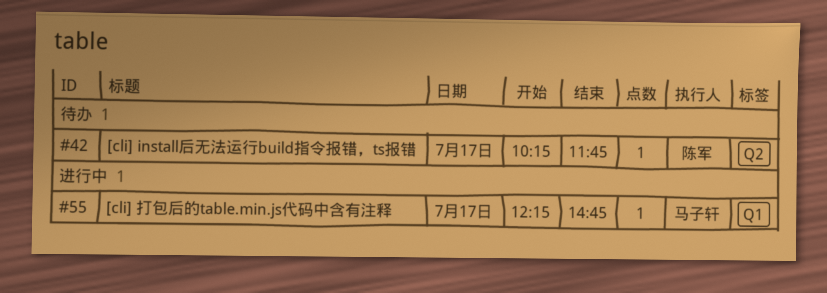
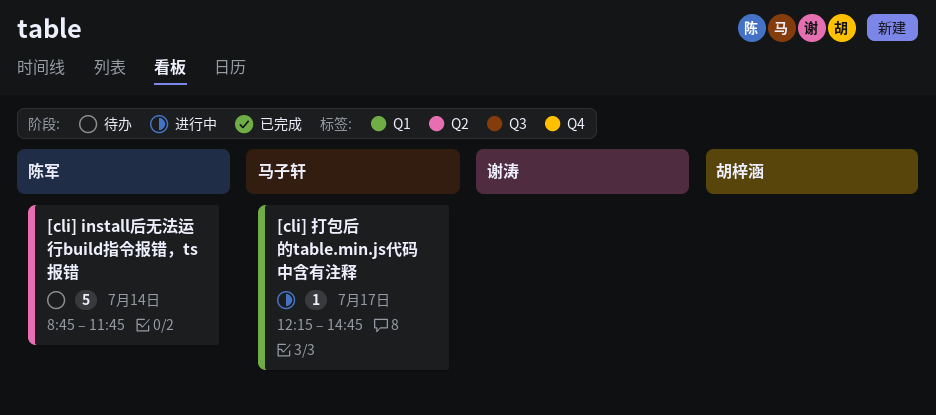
[cli] install后无法运行build指令报错，ts报错, estimate: 1 -> 5
[cli] install后无法运行build指令报错，ts报错, day: Jul 17 -> Jul 14
[cli] install后无法运行build指令报错，ts报错, begins: 10:15 -> 08:45

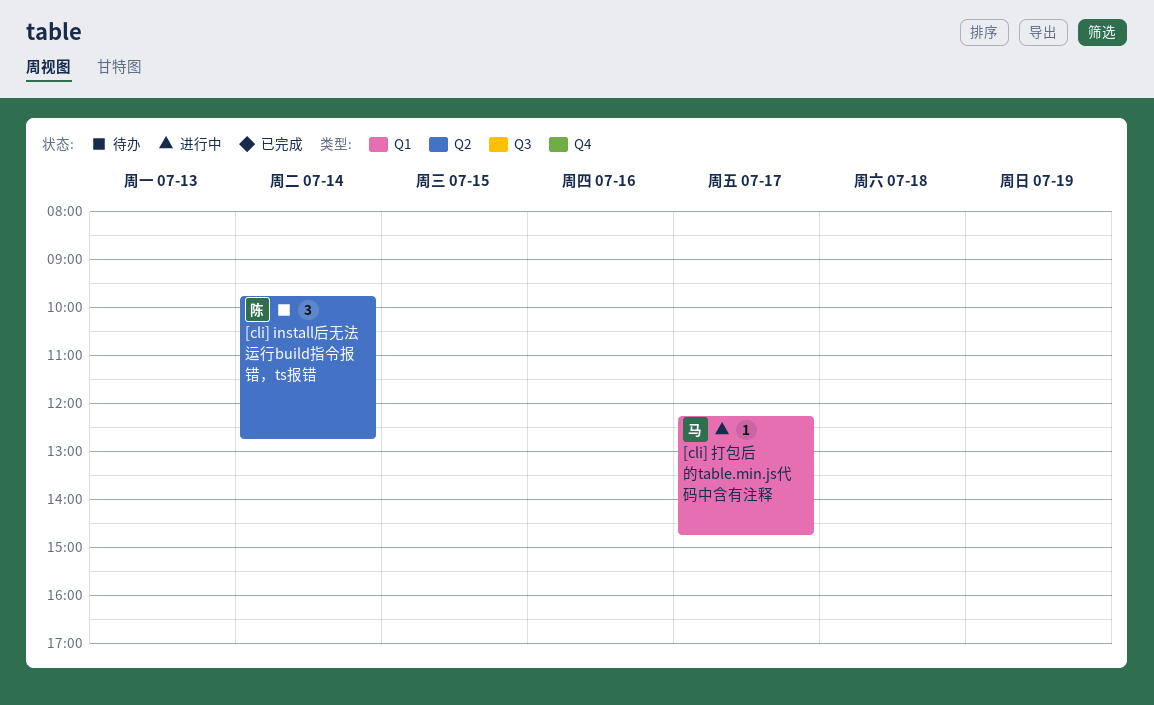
[cli] install后无法运行build指令报错，ts报错, estimate: 5 -> 3
[cli] install后无法运行build指令报错，ts报错, begins: 08:45 -> 09:45
[cli] install后无法运行build指令报错，ts报错, ends: 11:45 -> 12:45

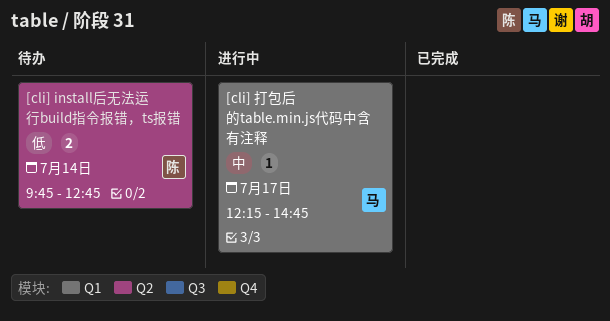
[cli] install后无法运行build指令报错，ts报错, estimate: 3 -> 2

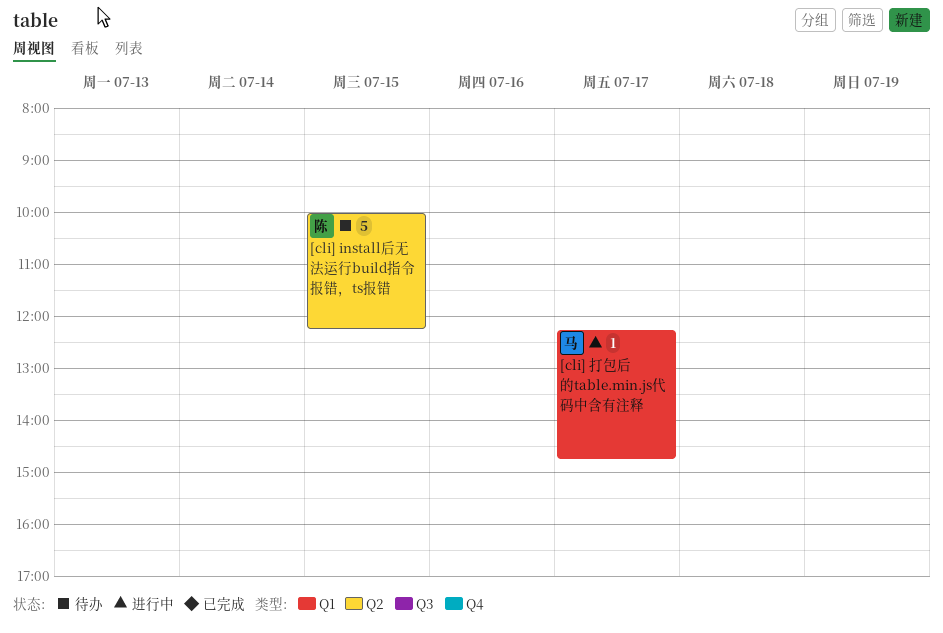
[cli] install后无法运行build指令报错，ts报错, estimate: 2 -> 5
[cli] install后无法运行build指令报错，ts报错, day: Jul 14 -> Jul 15
[cli] install后无法运行build指令报错，ts报错, begins: 09:45 -> 10:00
[cli] install后无法运行build指令报错，ts报错, ends: 12:45 -> 12:15

